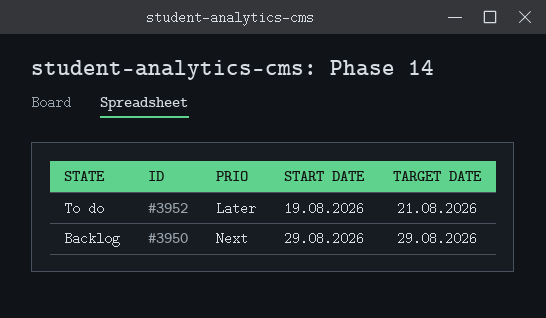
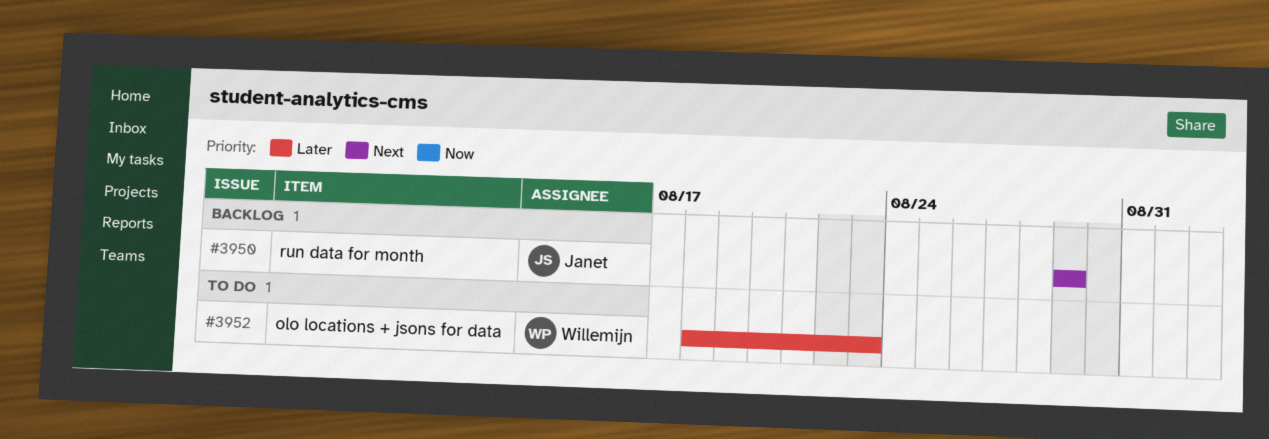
#3952, start: Aug 19 -> Aug 18
#3952, due: Aug 21 -> Aug 23

